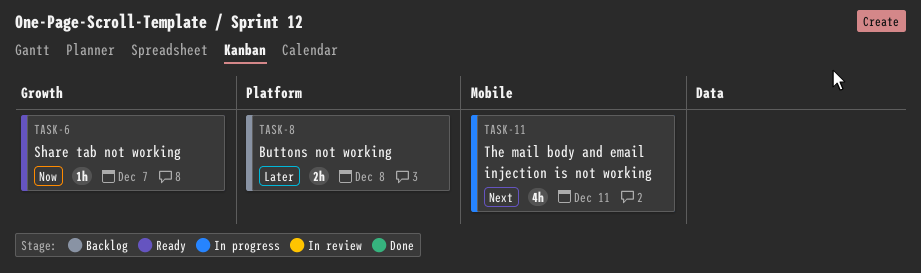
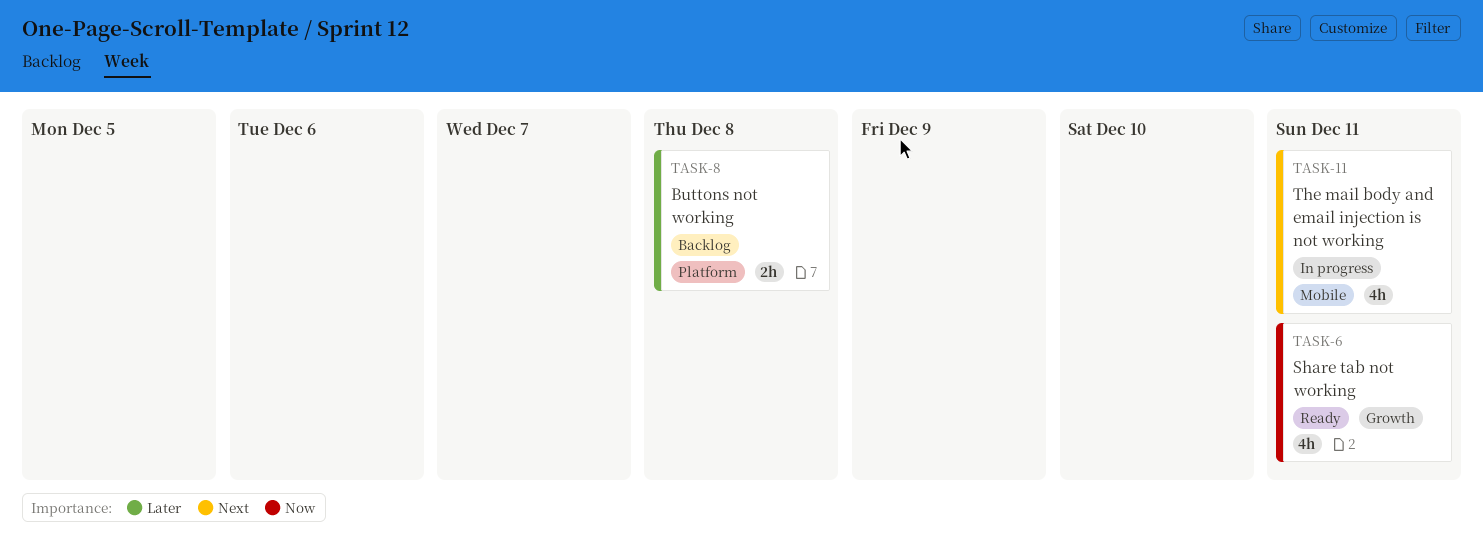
TASK-6, estimate: 1h -> 4h
TASK-6, due: Dec 7 -> Dec 11

